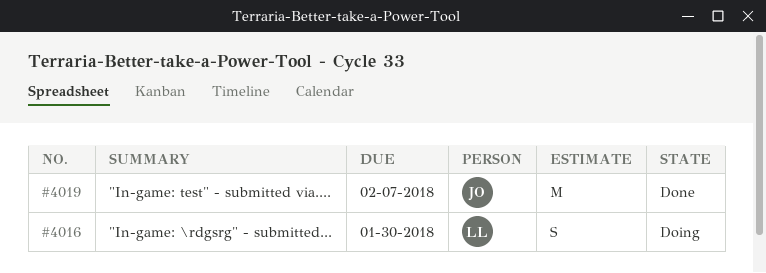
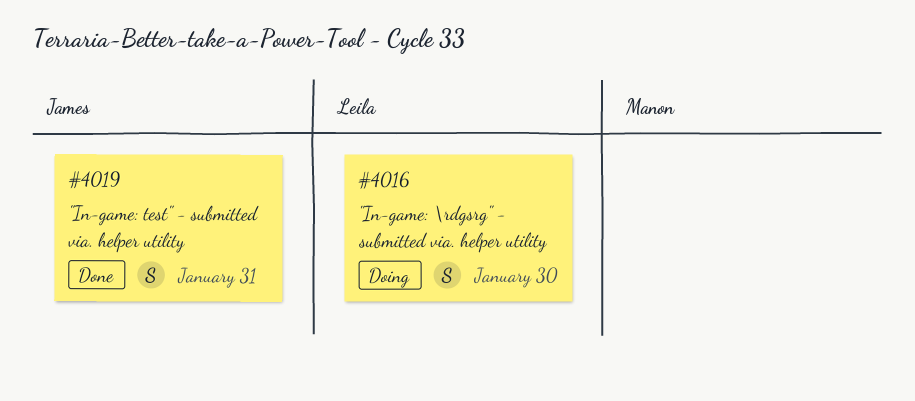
#4019, estimate: M -> S
#4019, due: Feb 7 -> Jan 31

